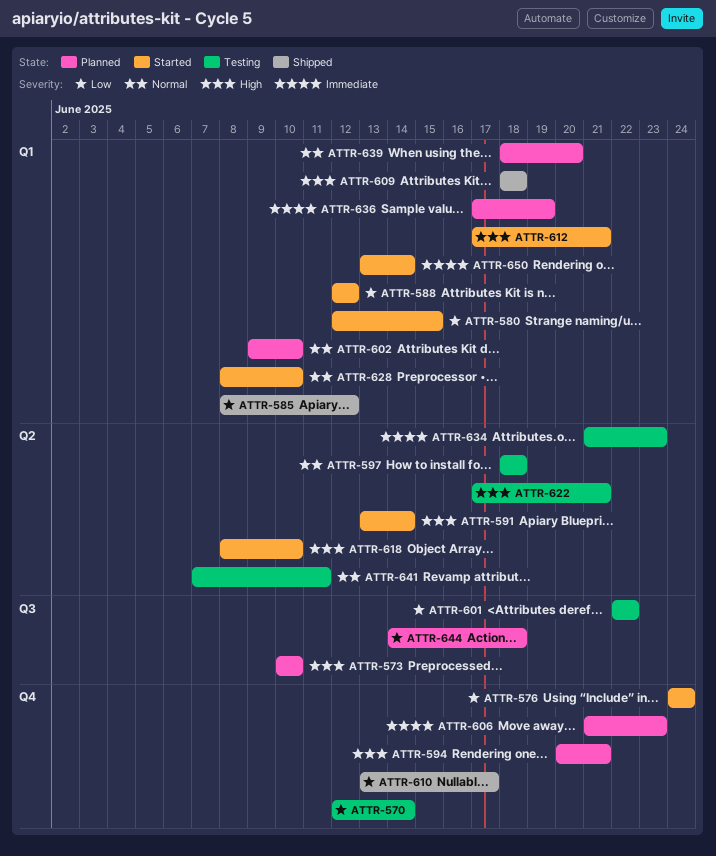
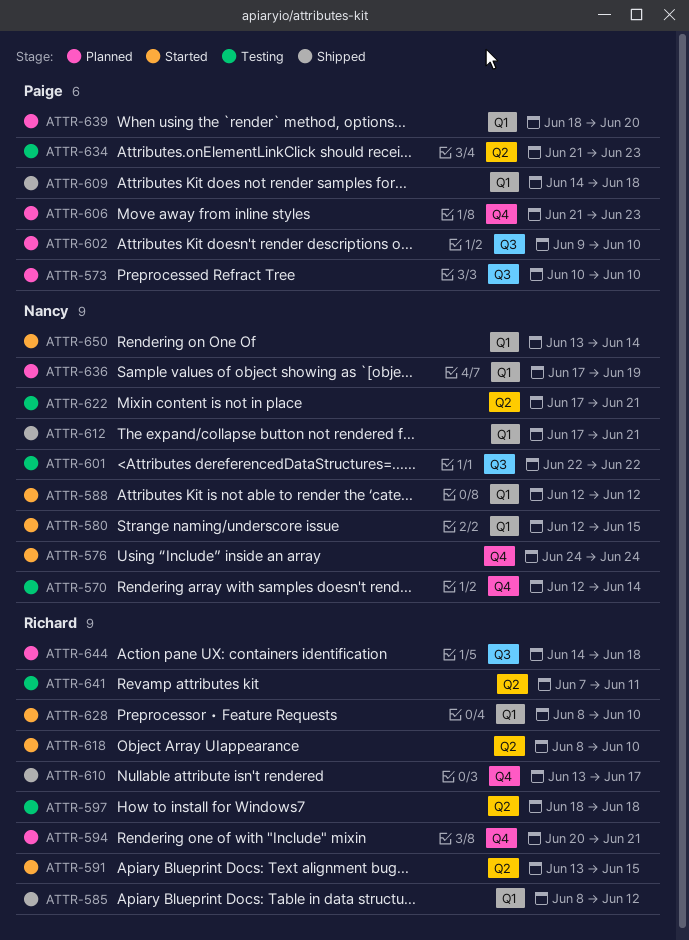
ATTR-591, due: Jun 14 -> Jun 15
ATTR-602, label: Q1 -> Q3
ATTR-609, start: Jun 18 -> Jun 14
ATTR-612, status: Started -> Shipped

